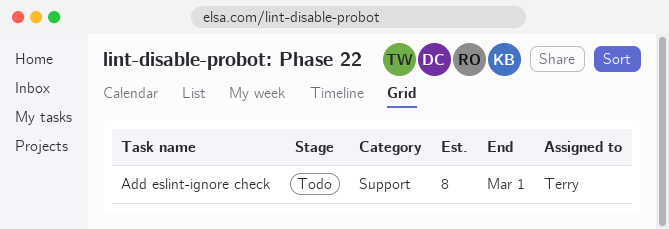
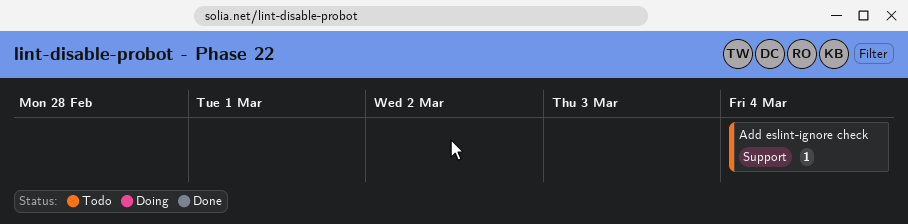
Add eslint-ignore check, estimate: 8 -> 1
Add eslint-ignore check, due: Mar 1 -> Mar 4

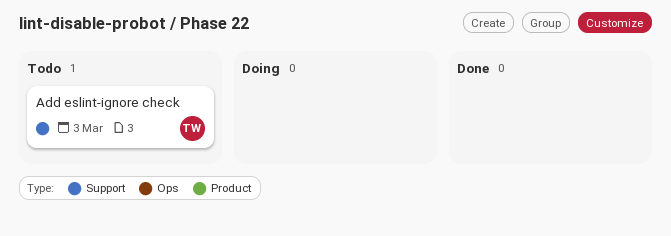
Add eslint-ignore check, due: Mar 4 -> Mar 3

